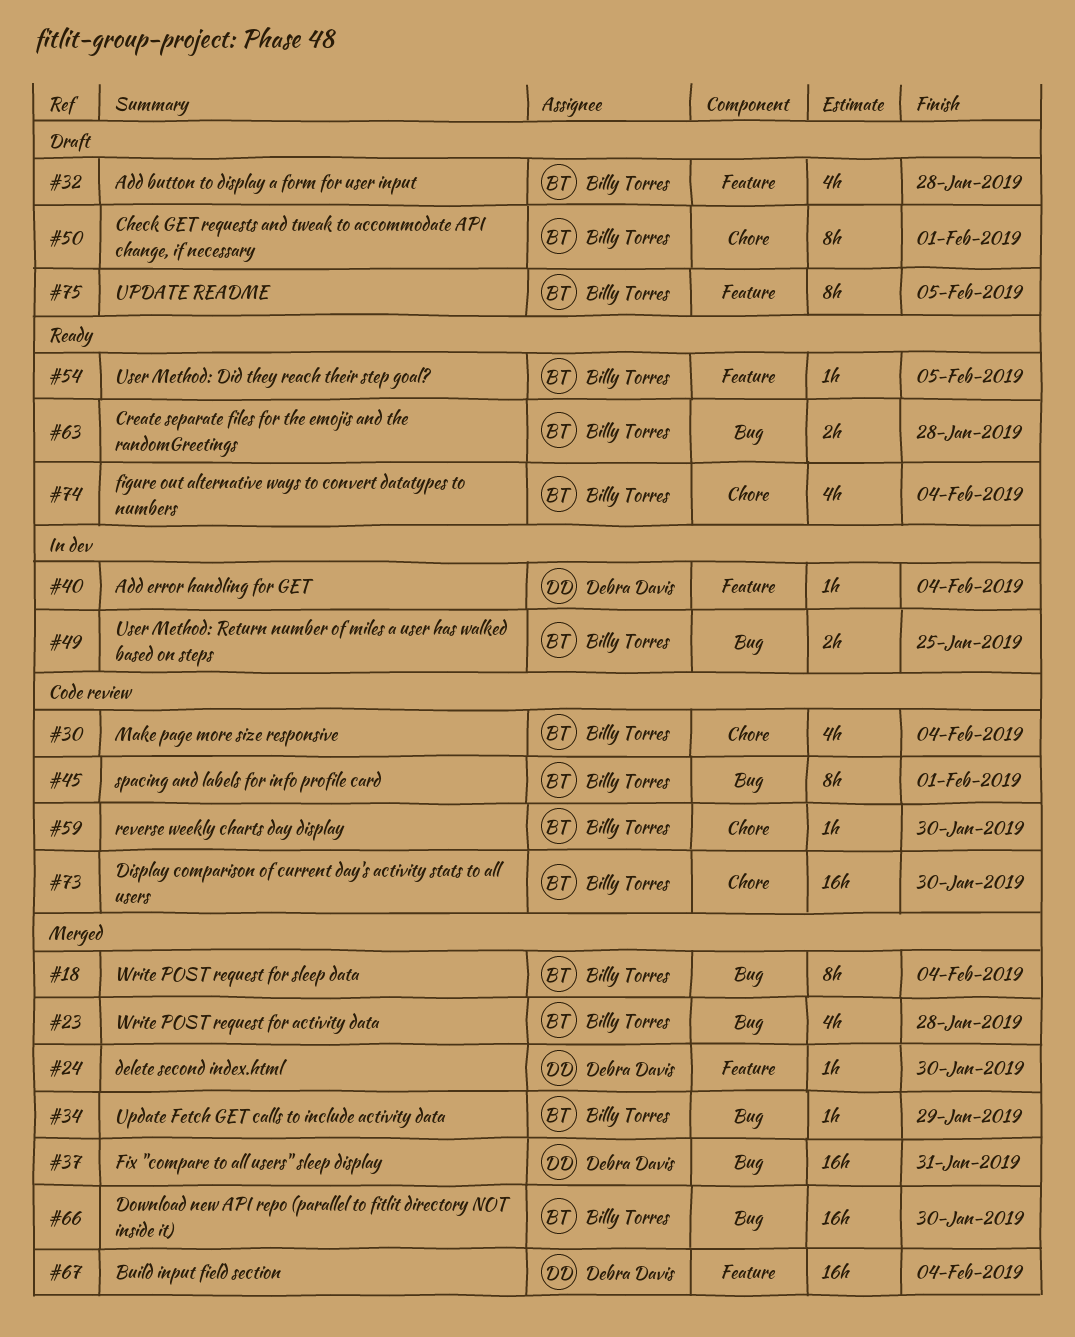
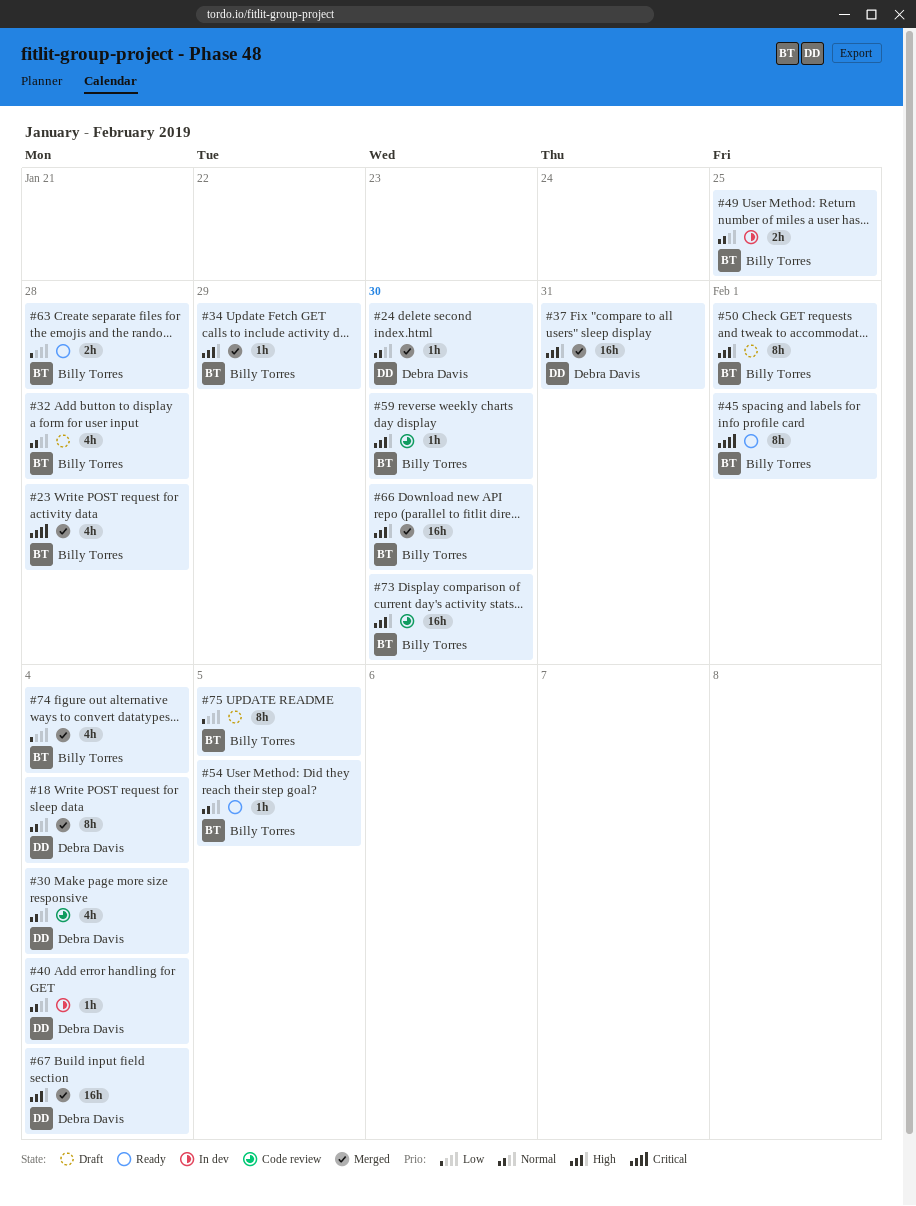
#18, owner: Billy Torres -> Debra Davis
#30, owner: Billy Torres -> Debra Davis
#45, status: Code review -> Ready
#74, status: Ready -> Merged

